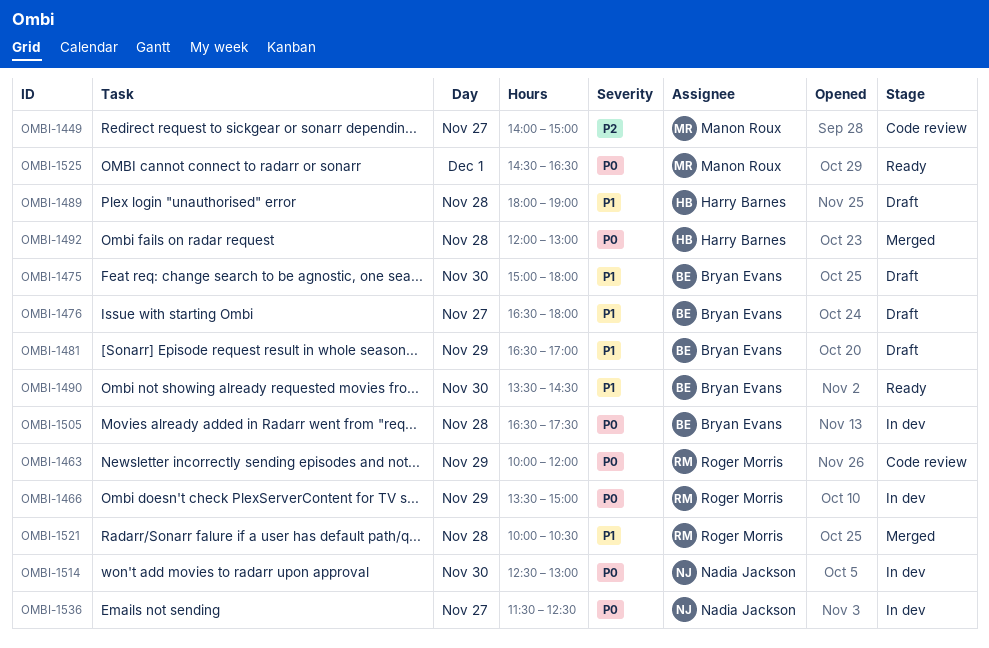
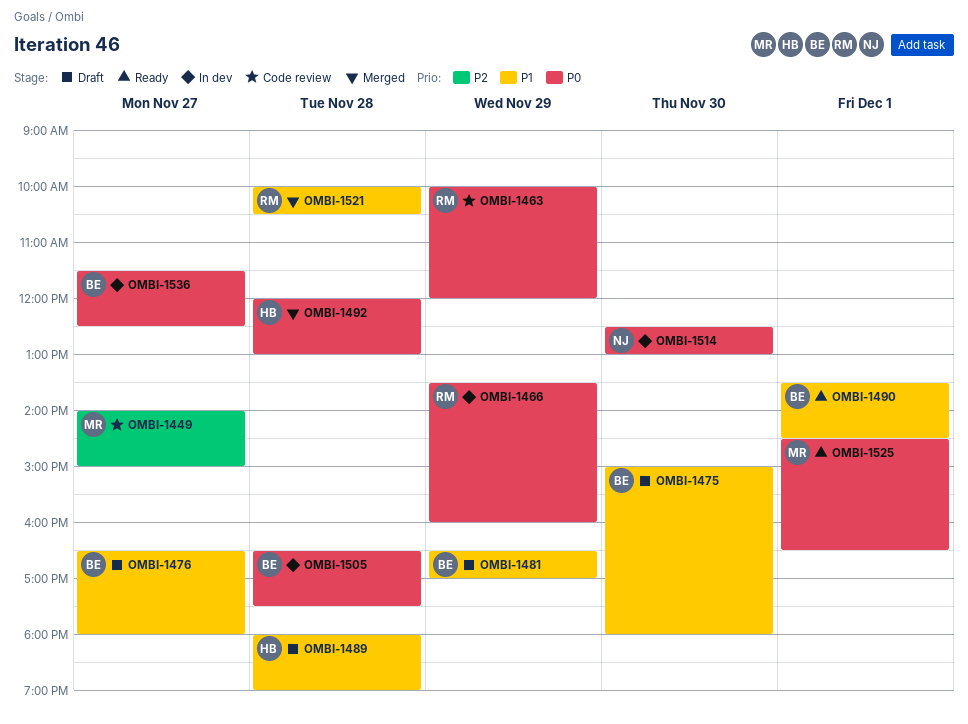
OMBI-1466, ends: 15:00 -> 16:00
OMBI-1490, day: Nov 30 -> Dec 1
OMBI-1536, owner: Nadia Jackson -> Bryan Evans

